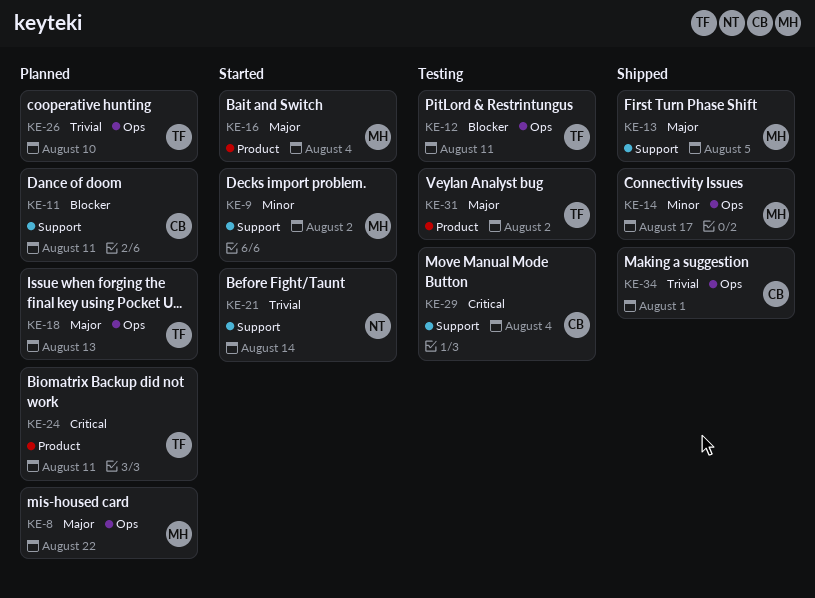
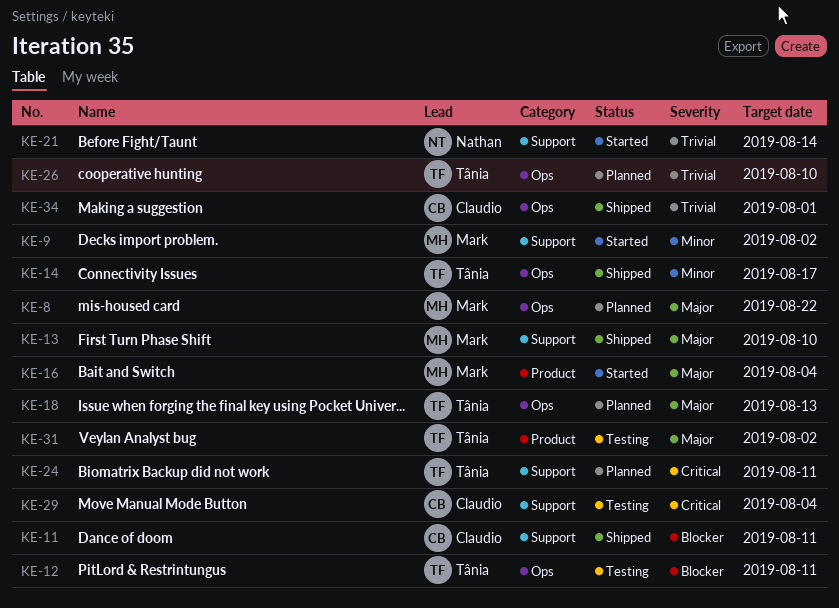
KE-11, status: Planned -> Shipped
KE-13, due: Aug 5 -> Aug 10
KE-14, owner: Mark -> Tânia
KE-24, label: Product -> Support

